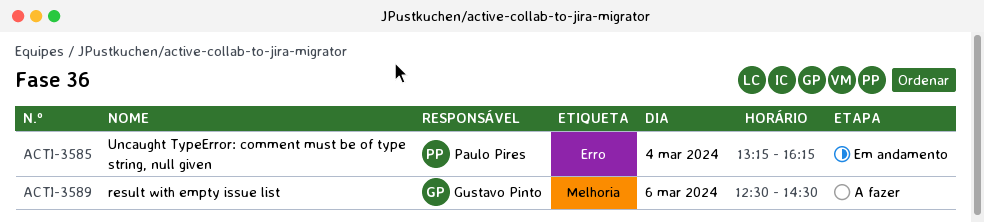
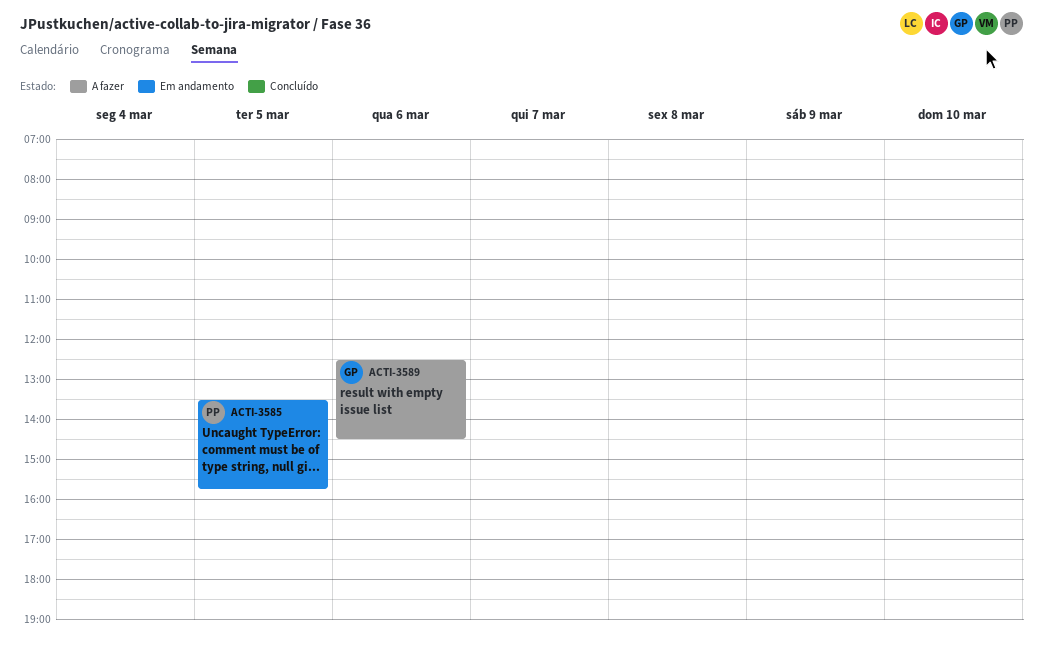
ACTI-3585, day: Mar 4 -> Mar 5
ACTI-3585, begins: 13:15 -> 13:30
ACTI-3585, ends: 16:15 -> 15:45

